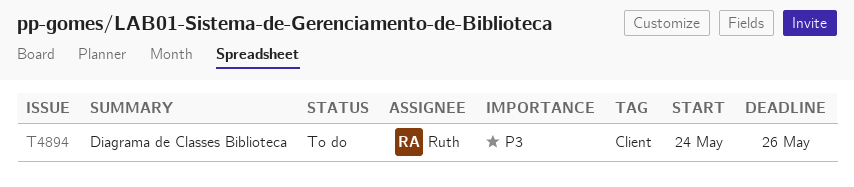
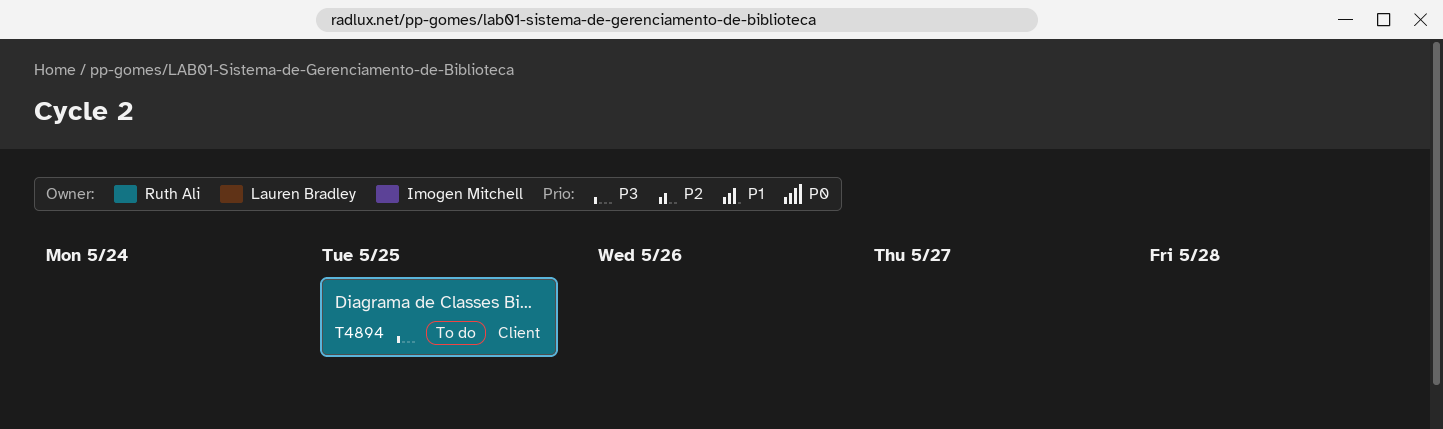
T4894, due: May 26 -> May 25

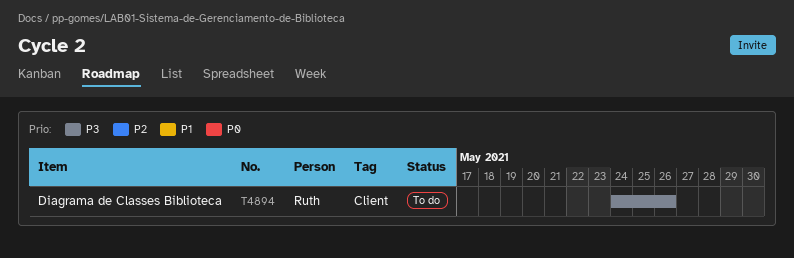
T4894, due: May 25 -> May 26

